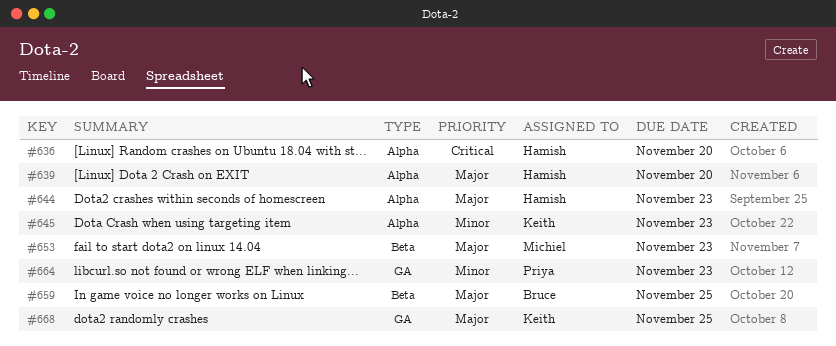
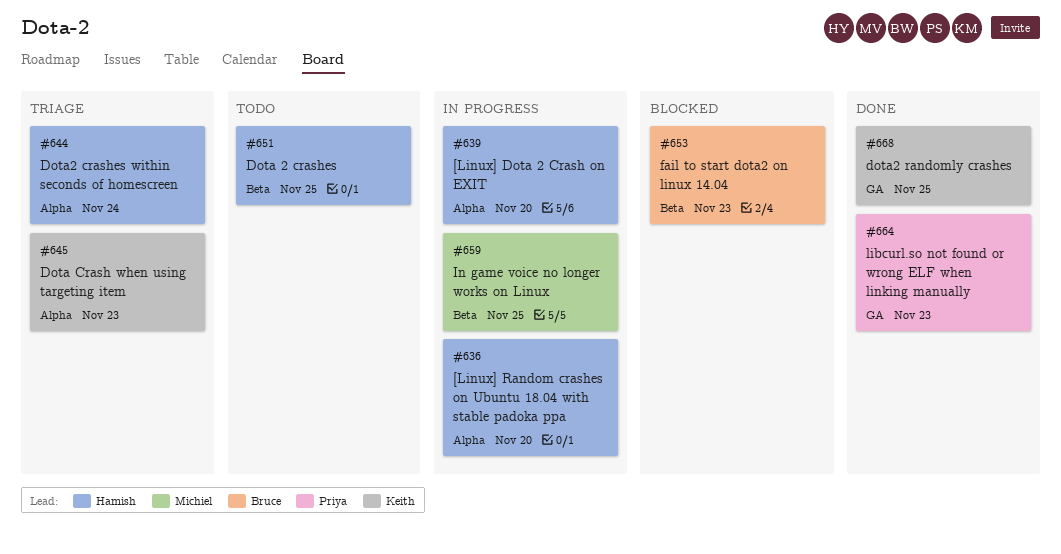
#644, due: Nov 23 -> Nov 24
#651: none -> present
#653, owner: Michiel -> Bruce
#659, owner: Bruce -> Michiel

